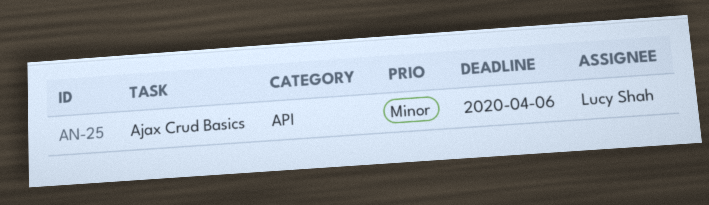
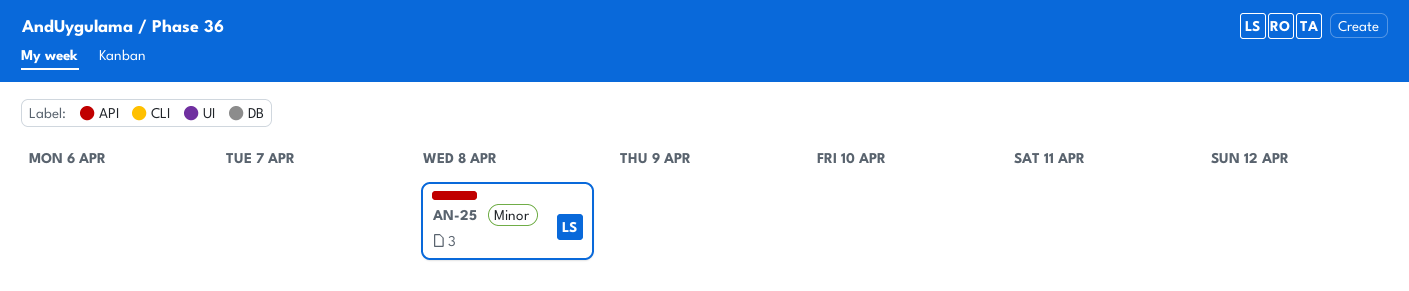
AN-25, due: Apr 6 -> Apr 8

